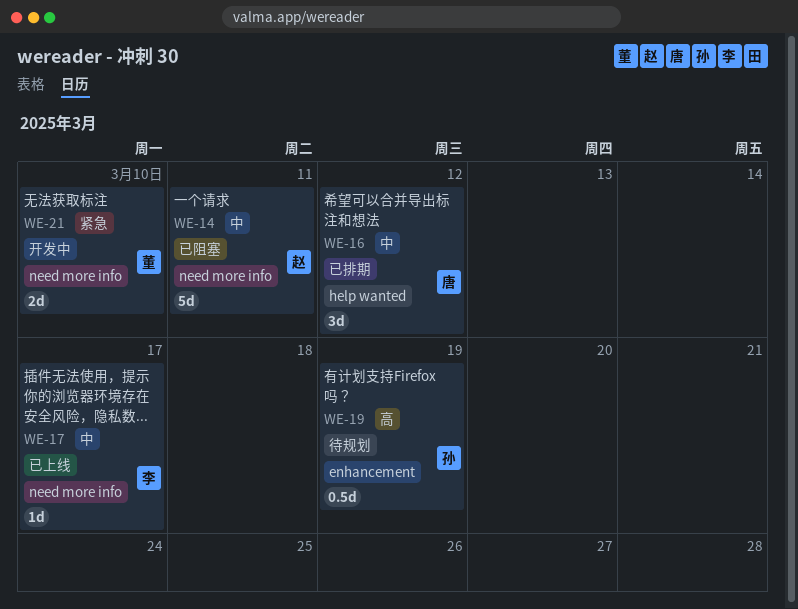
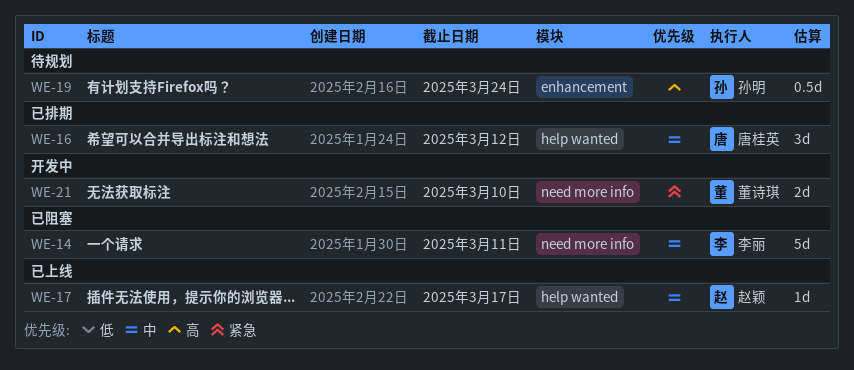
WE-14, owner: 赵颖 -> 李丽
WE-17, owner: 李丽 -> 赵颖
WE-17, label: need more info -> help wanted
WE-19, due: Mar 19 -> Mar 24

